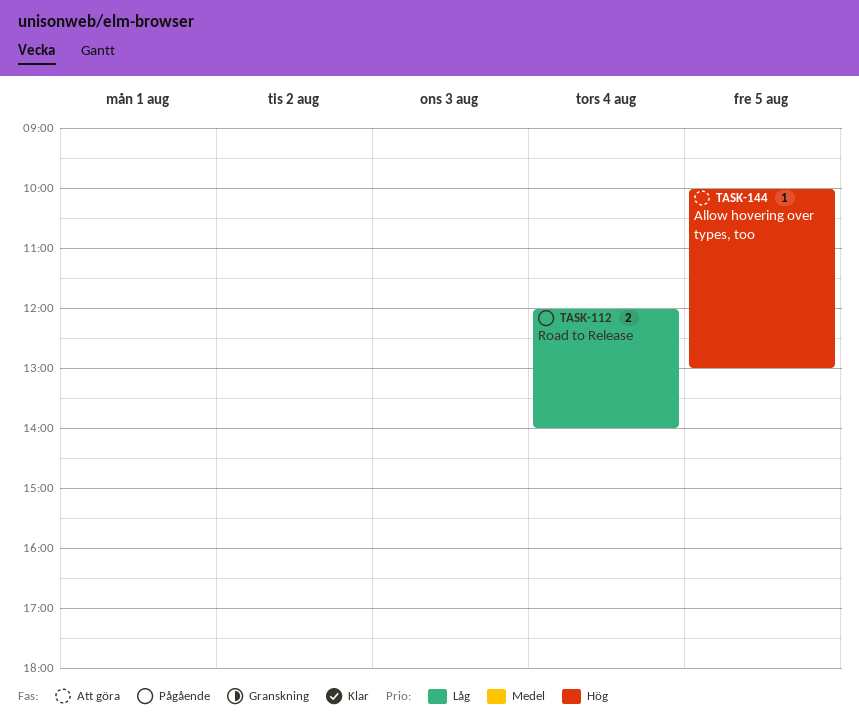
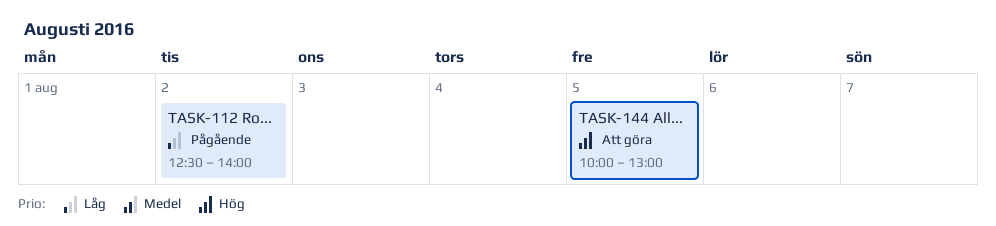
TASK-112, day: Aug 4 -> Aug 2
TASK-112, begins: 12:00 -> 12:30

